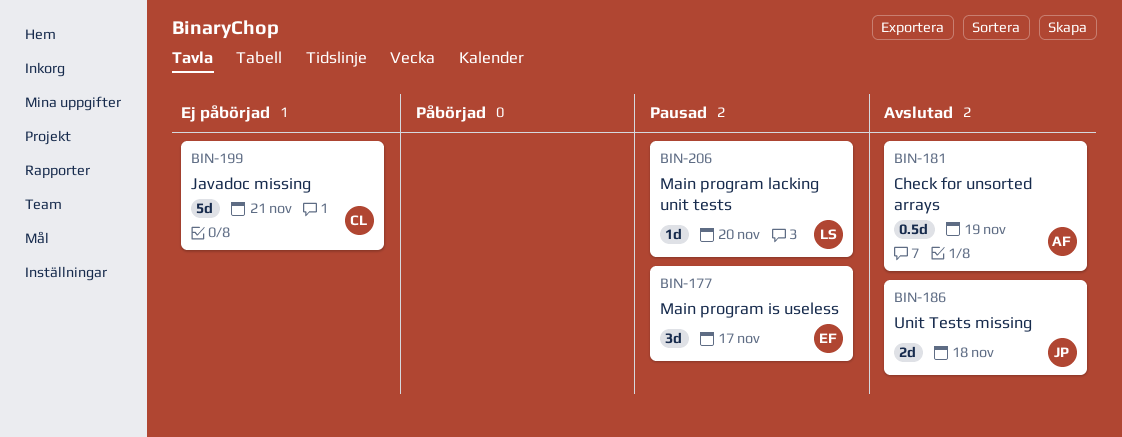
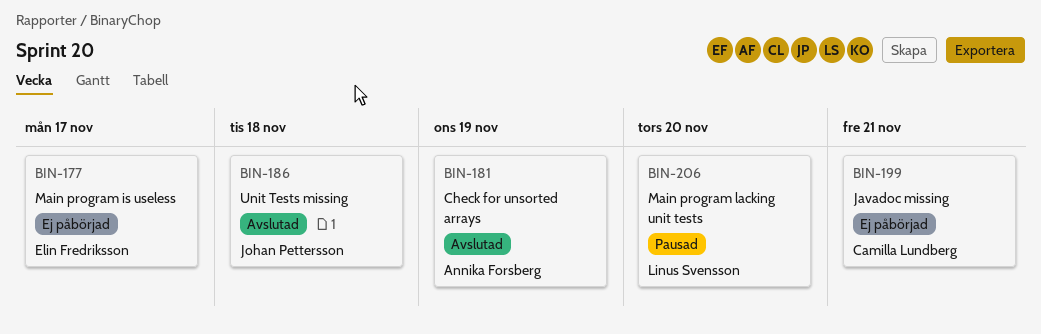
BIN-177, status: Pausad -> Ej påbörjad

